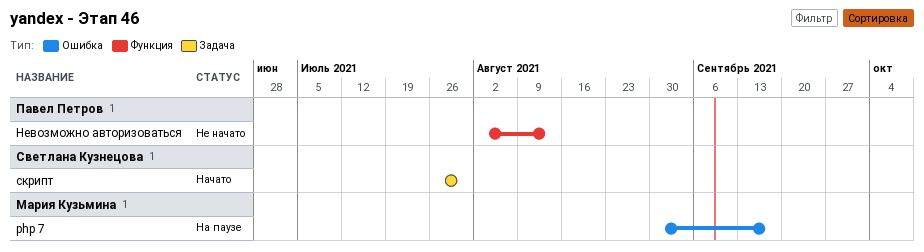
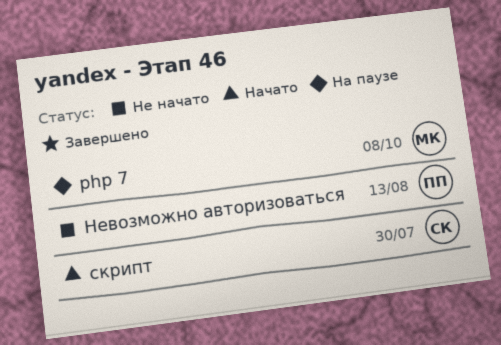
php 7, due: Sep 17 -> Oct 8

